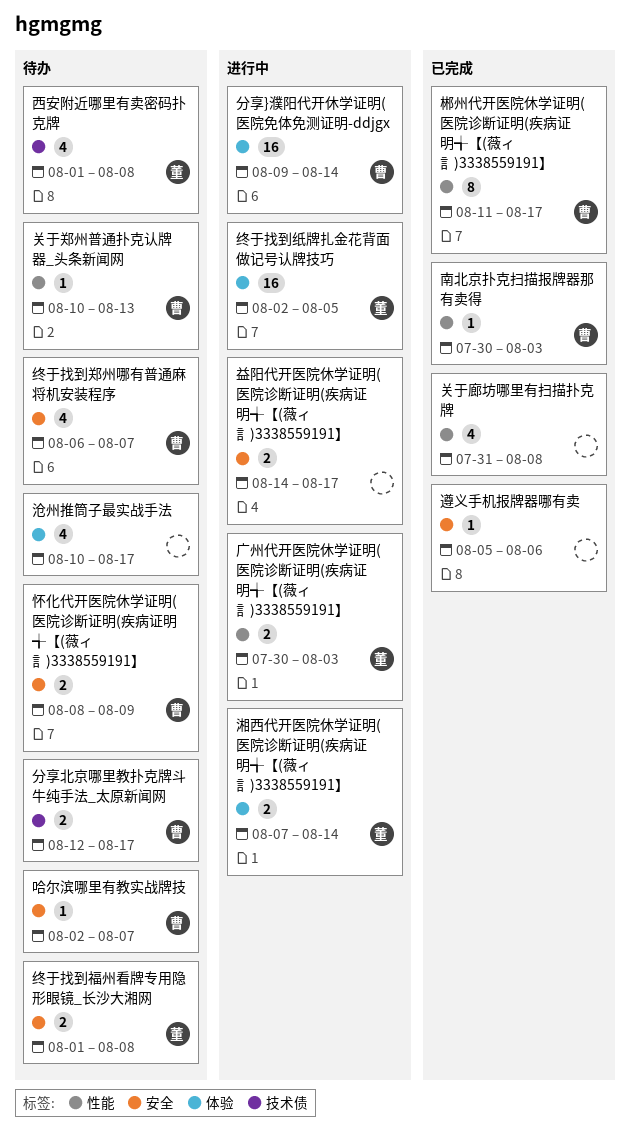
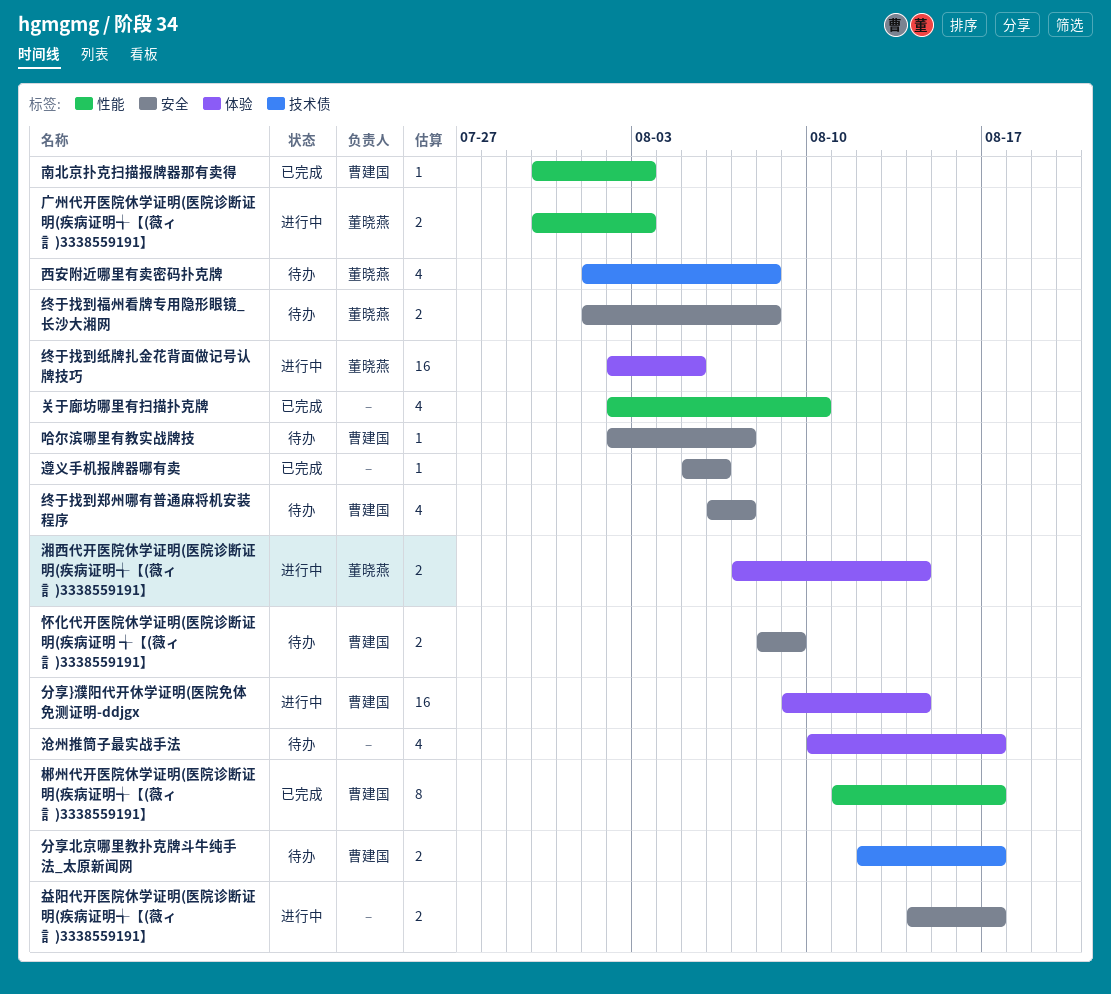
关于廊坊哪里有扫描扑克牌, start: Jul 31 -> Aug 2
关于廊坊哪里有扫描扑克牌, due: Aug 8 -> Aug 10
关于郑州普通扑克认牌器_头条新闻网: present -> none

